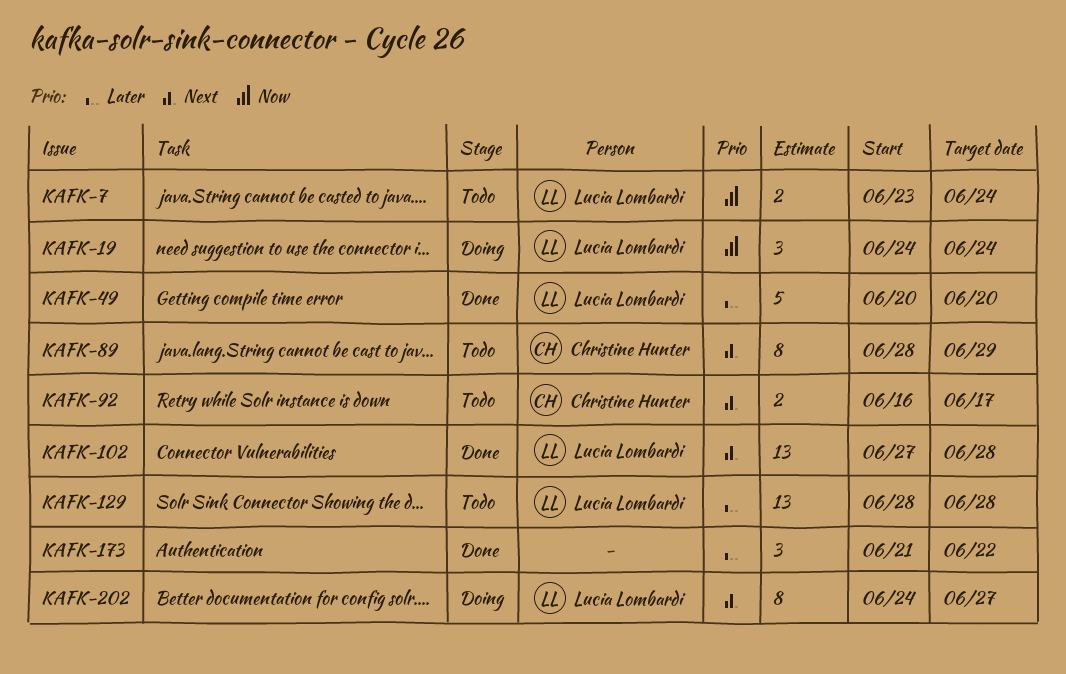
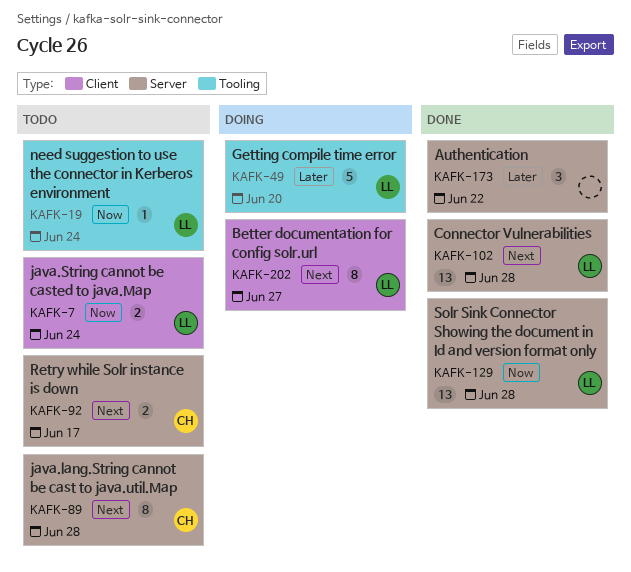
KAFK-19, status: Doing -> Todo
KAFK-19, estimate: 3 -> 1
KAFK-49, status: Done -> Doing
KAFK-89, due: Jun 29 -> Jun 28
KAFK-129, status: Todo -> Done
KAFK-129, priority: Later -> Now

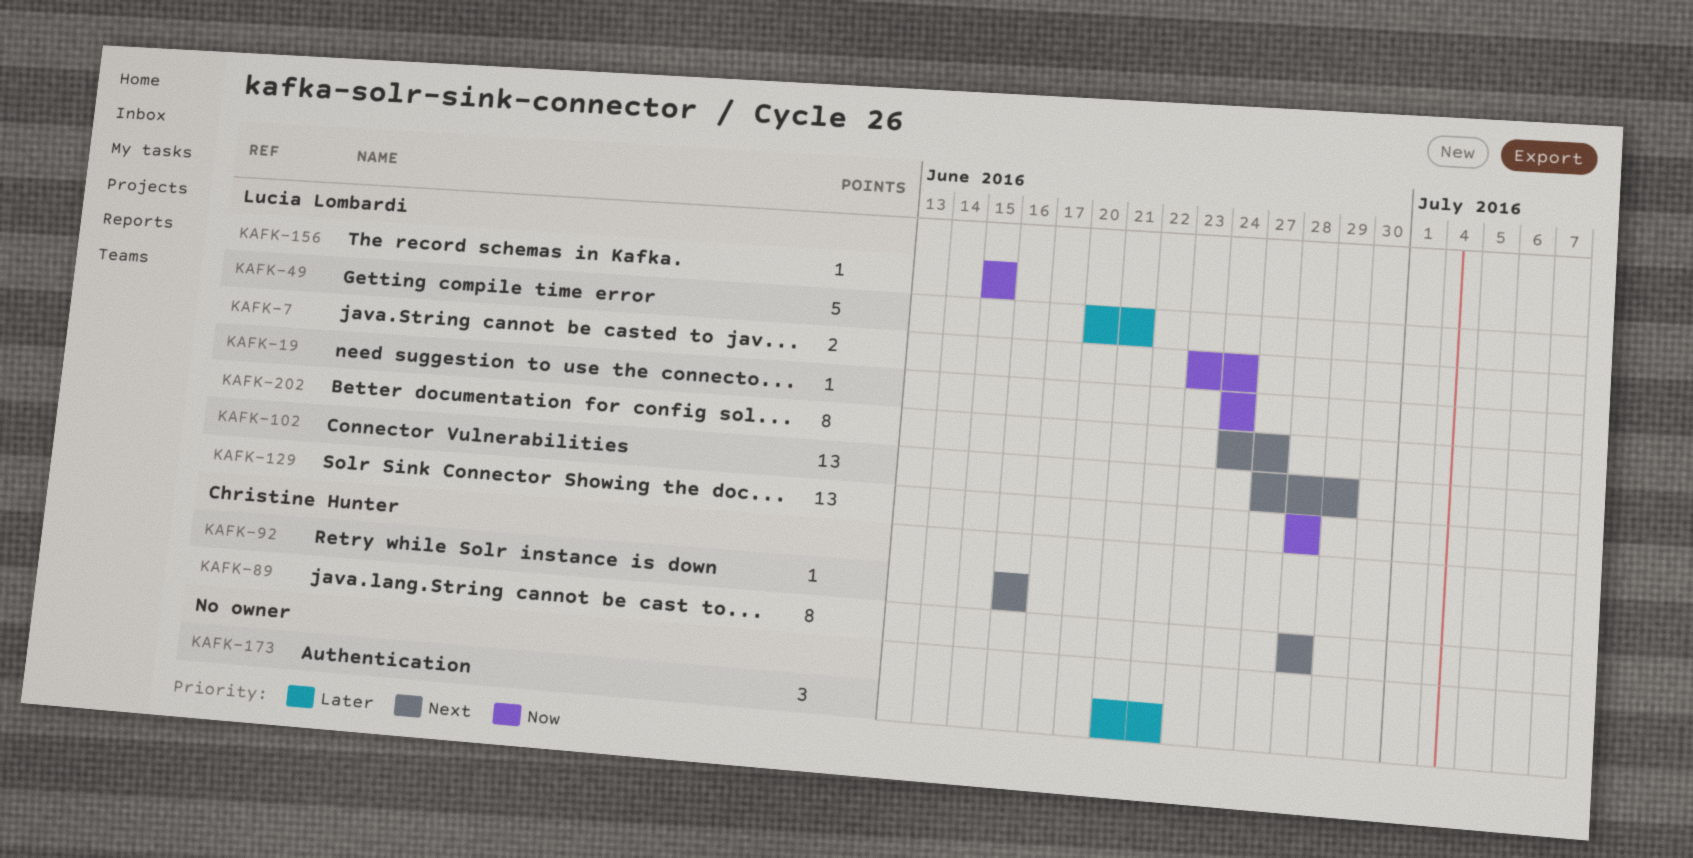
KAFK-49, due: Jun 20 -> Jun 21
KAFK-92, estimate: 2 -> 1
KAFK-92, due: Jun 17 -> Jun 16
KAFK-102, due: Jun 28 -> Jun 29
KAFK-156: none -> present

